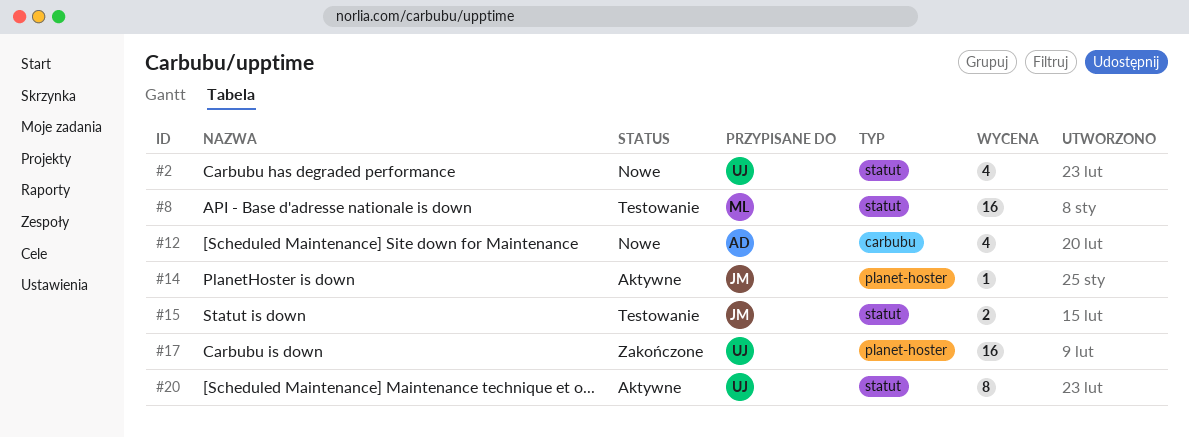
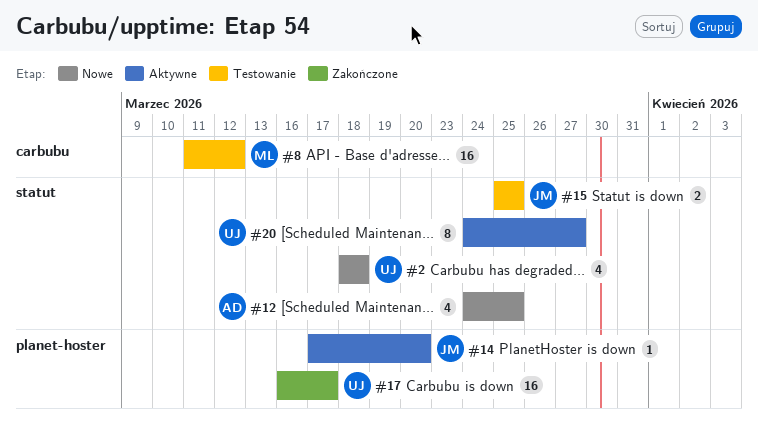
#8, label: statut -> carbubu
#12, label: carbubu -> statut

